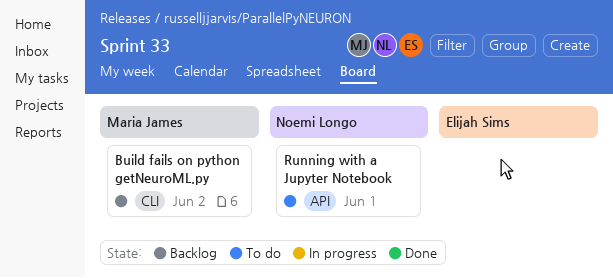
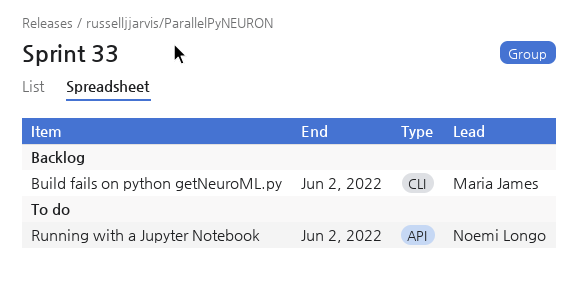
Running with a Jupyter Notebook, due: Jun 1 -> Jun 2

